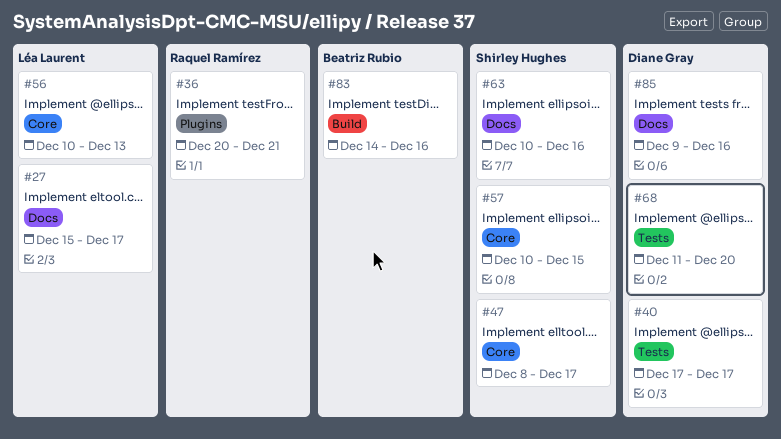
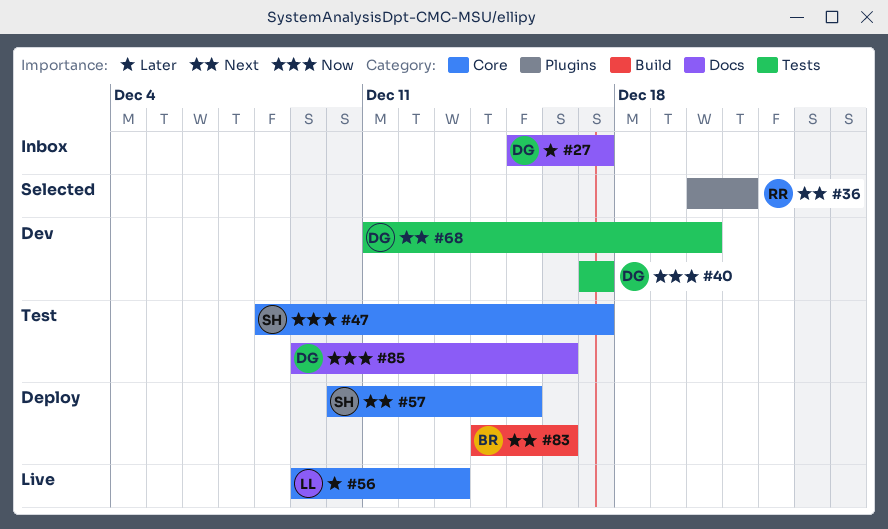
#27, owner: Léa Laurent -> Diane Gray
#56, start: Dec 10 -> Dec 9
#63: present -> none

